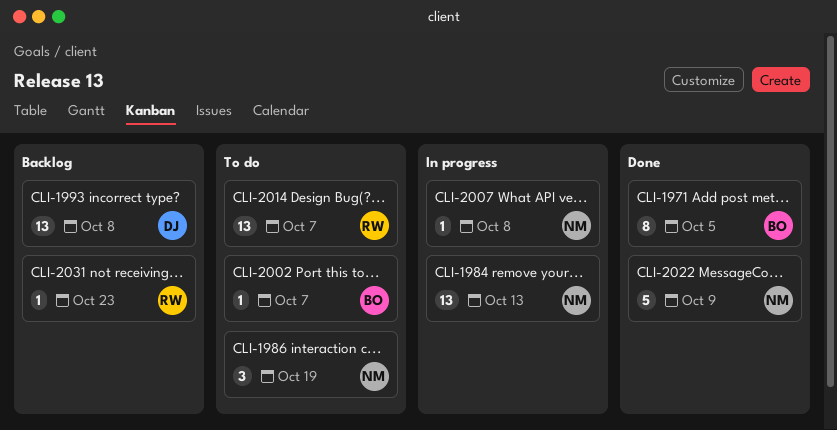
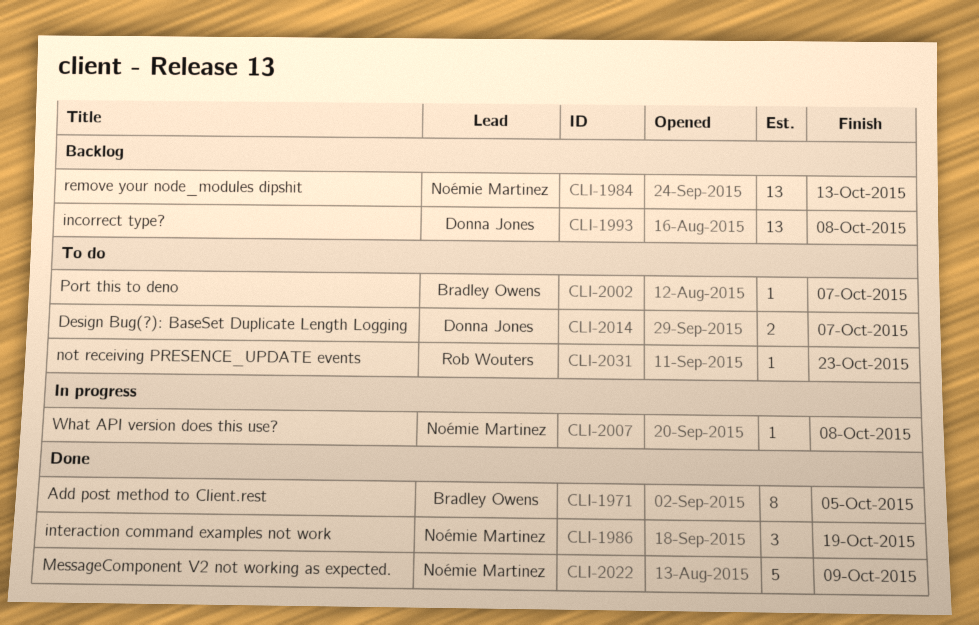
CLI-1984, status: In progress -> Backlog
CLI-1986, status: To do -> Done
CLI-2014, owner: Rob Wouters -> Donna Jones
CLI-2014, estimate: 13 -> 2
CLI-2031, status: Backlog -> To do

